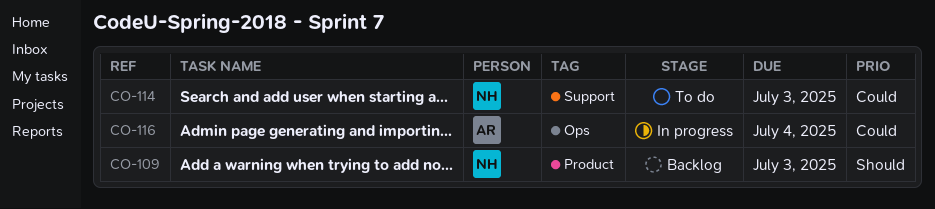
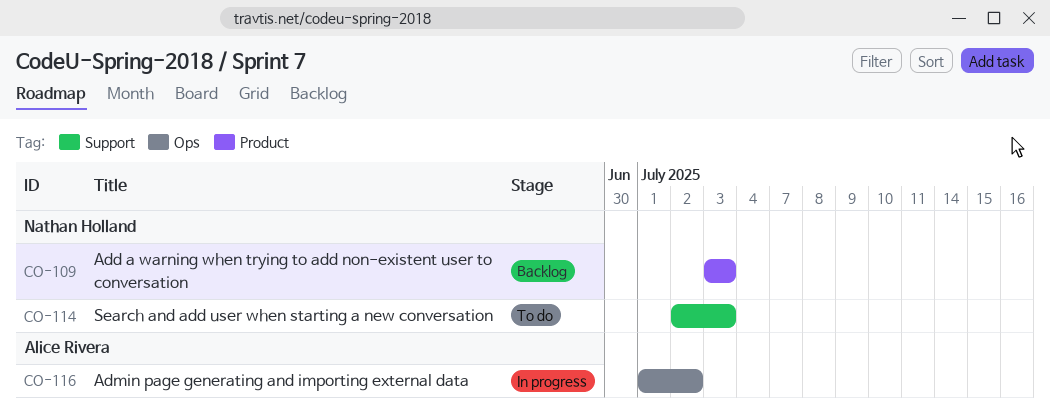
CO-116, due: Jul 4 -> Jul 2

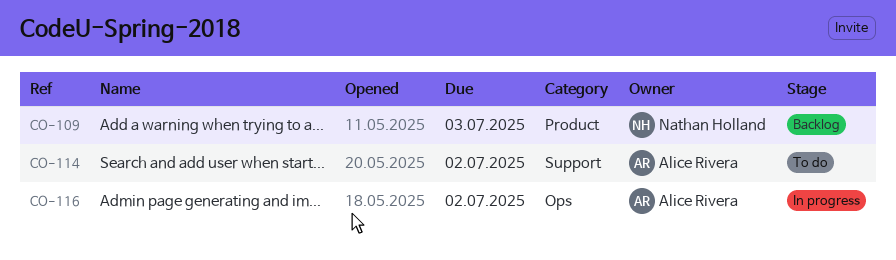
CO-114, owner: Nathan Holland -> Alice Rivera
CO-114, due: Jul 3 -> Jul 2

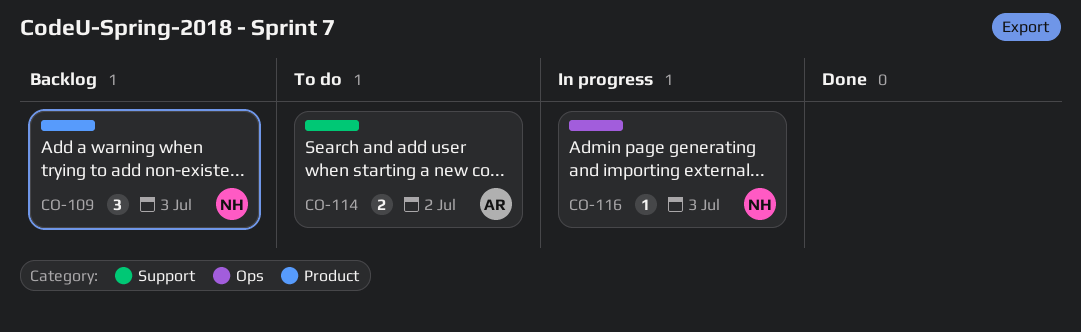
CO-116, owner: Alice Rivera -> Nathan Holland
CO-116, due: Jul 2 -> Jul 3

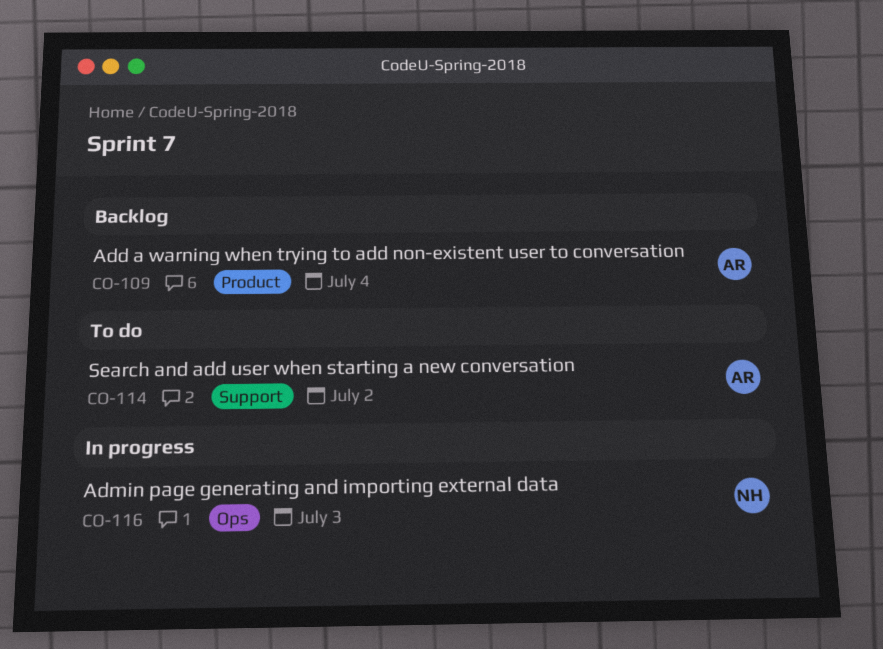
CO-109, owner: NH -> AR
CO-109, due: Jul 3 -> Jul 4

